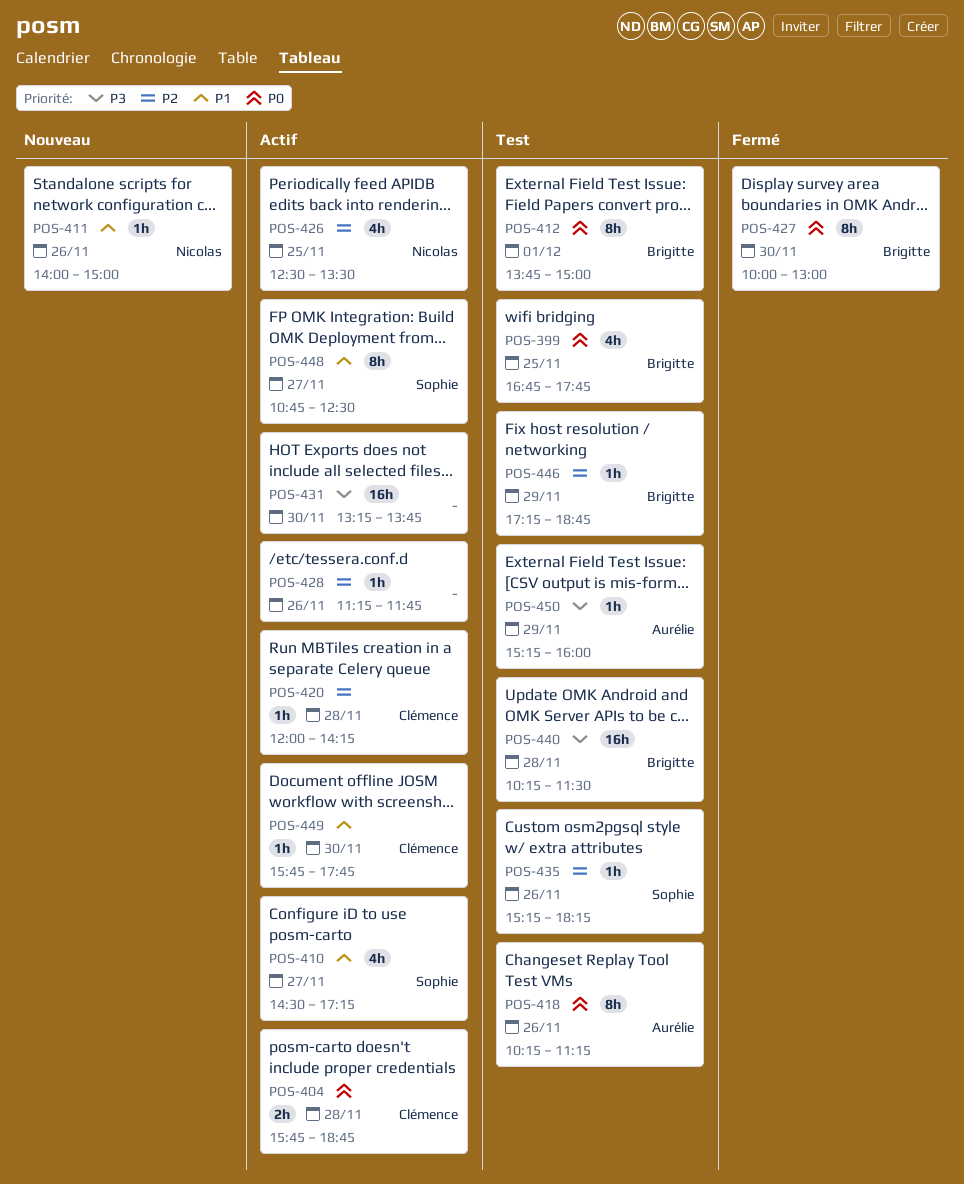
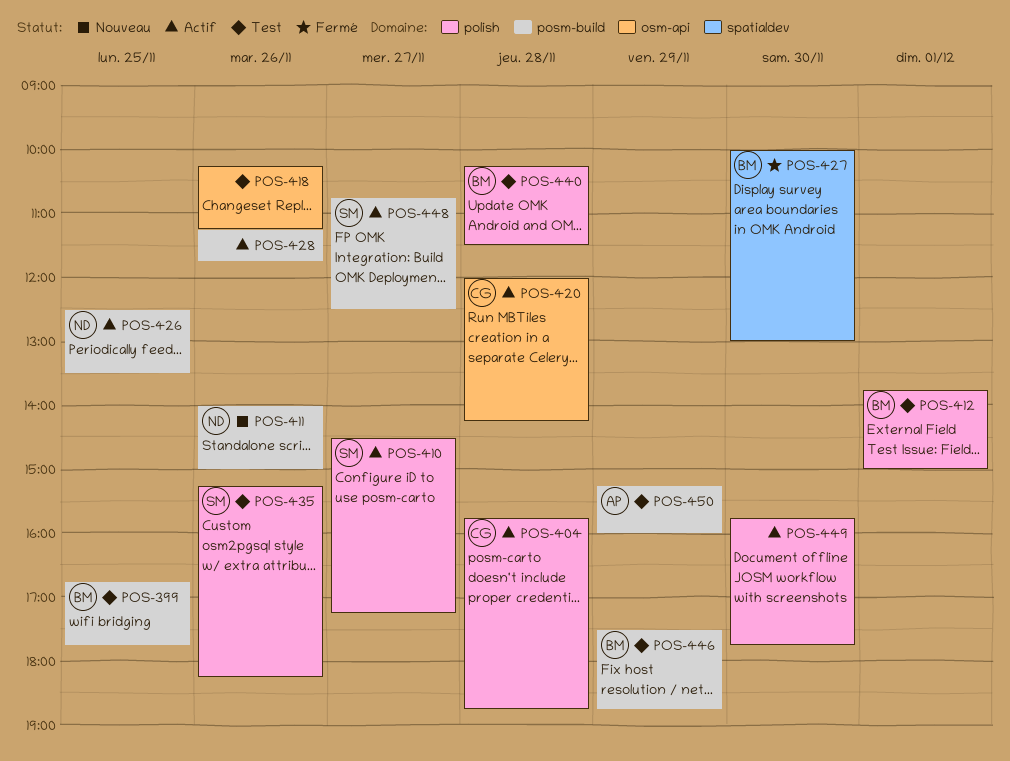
POS-418, owner: Aurélie -> none
POS-431: present -> none
POS-446, begins: 17:15 -> 17:30
POS-449, owner: Clémence -> none

